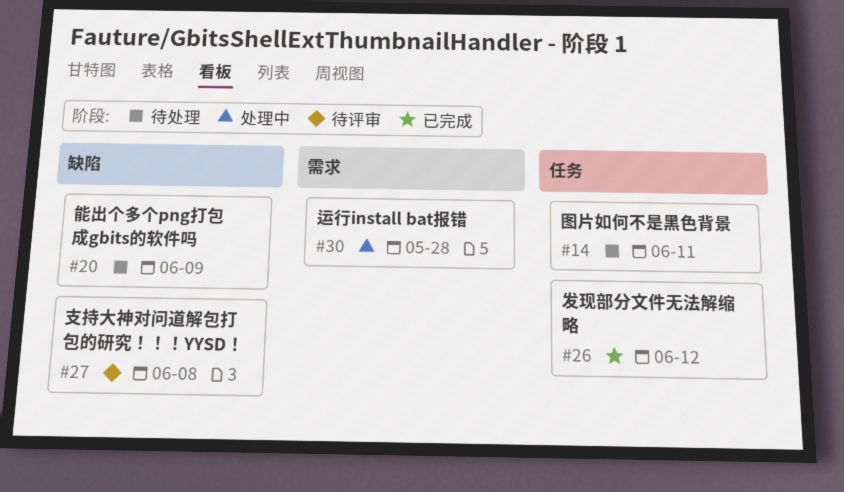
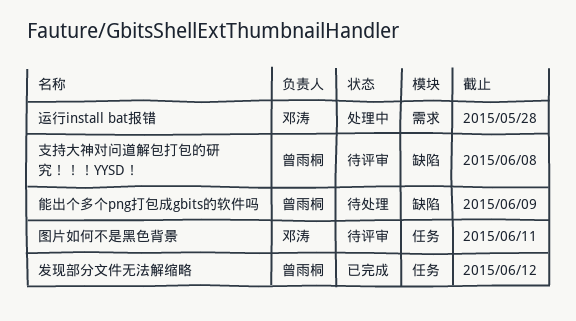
图片如何不是黑色背景, status: 待处理 -> 待评审

